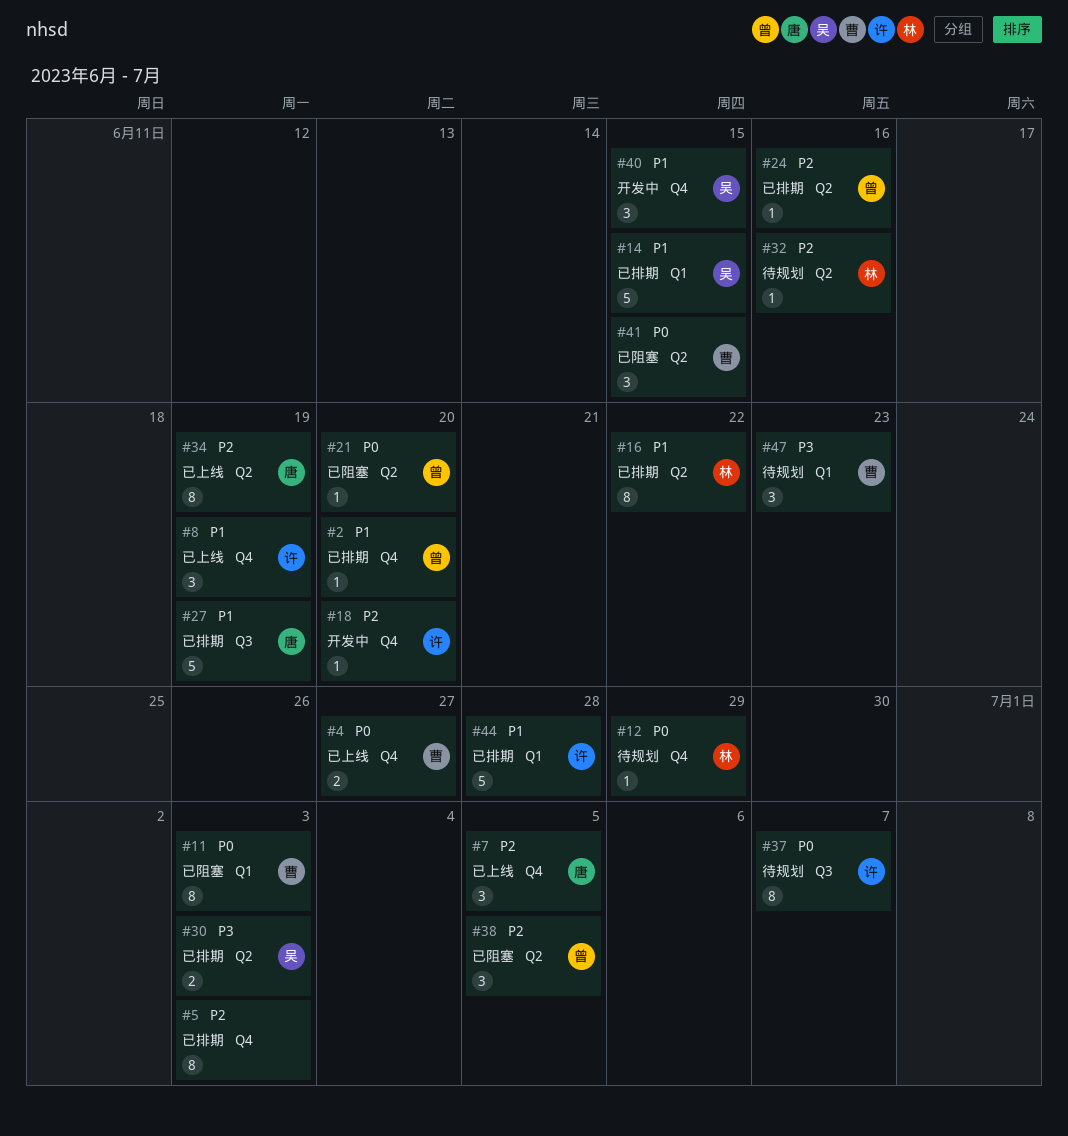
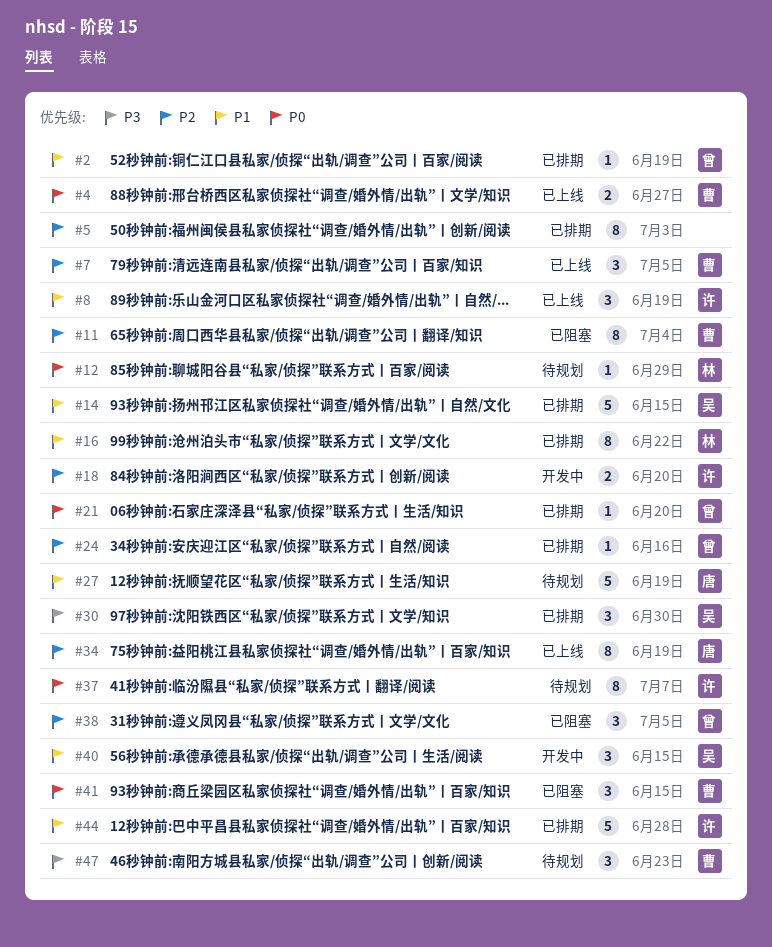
#2, due: Jun 20 -> Jun 19
#7, owner: 唐 -> 曹
#11, priority: P0 -> P2
#11, due: Jul 3 -> Jul 4
#18, estimate: 1 -> 2
#21, status: 已阻塞 -> 已排期
#27, status: 已排期 -> 待规划
#30, estimate: 2 -> 3
#30, due: Jul 3 -> Jun 30
#32: present -> none

